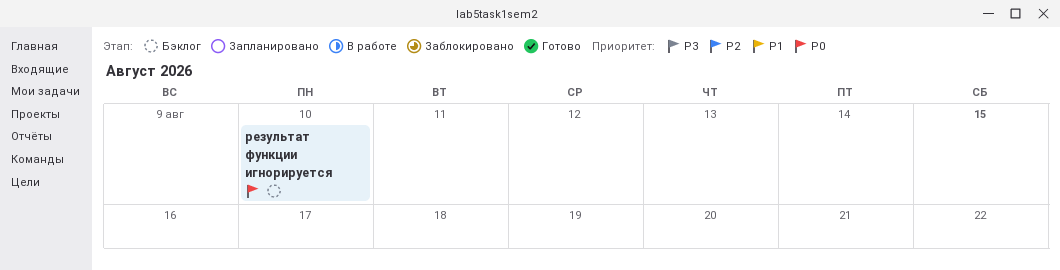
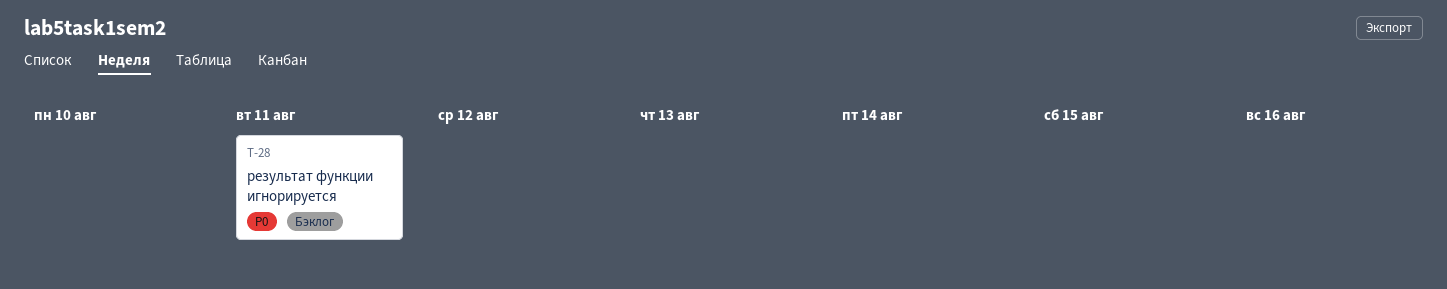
результат функции игнорируется, due: Aug 10 -> Aug 11

